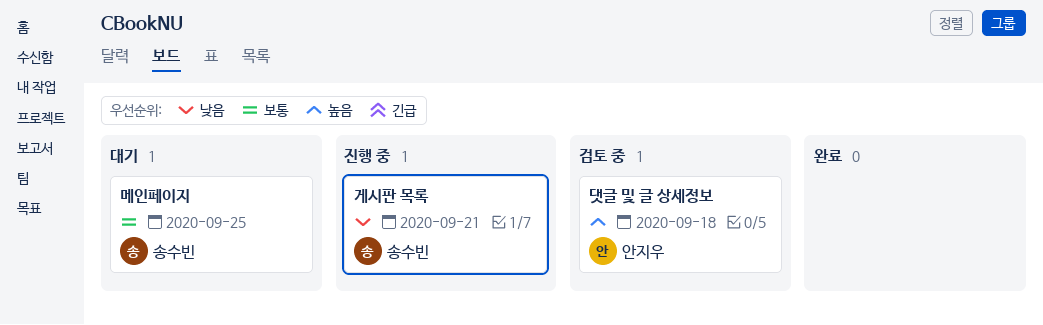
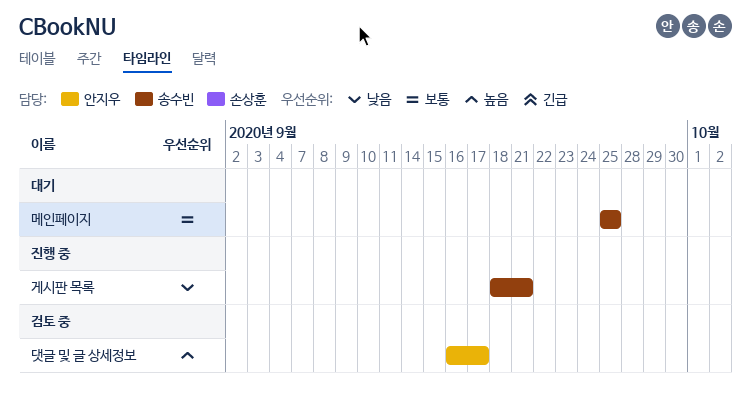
댓글 및 글 상세정보, due: Sep 18 -> Sep 17

